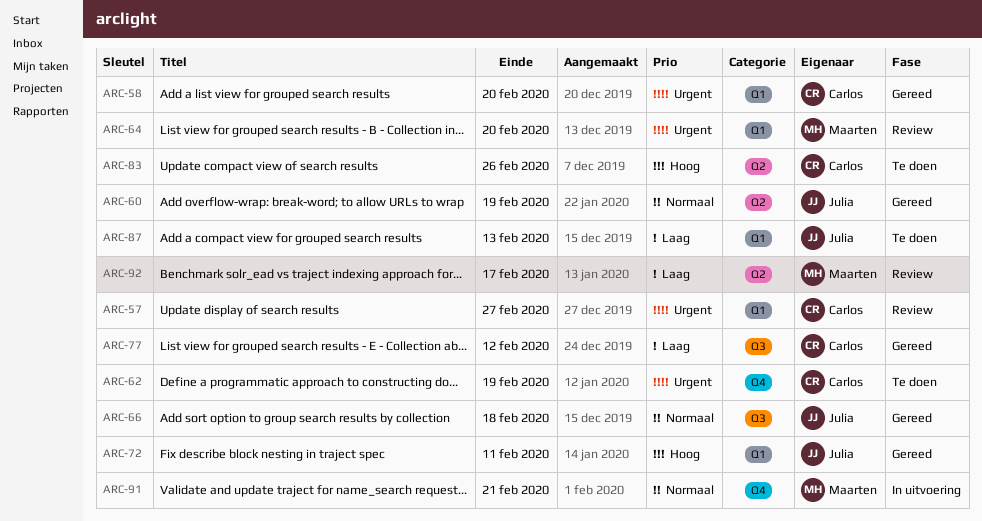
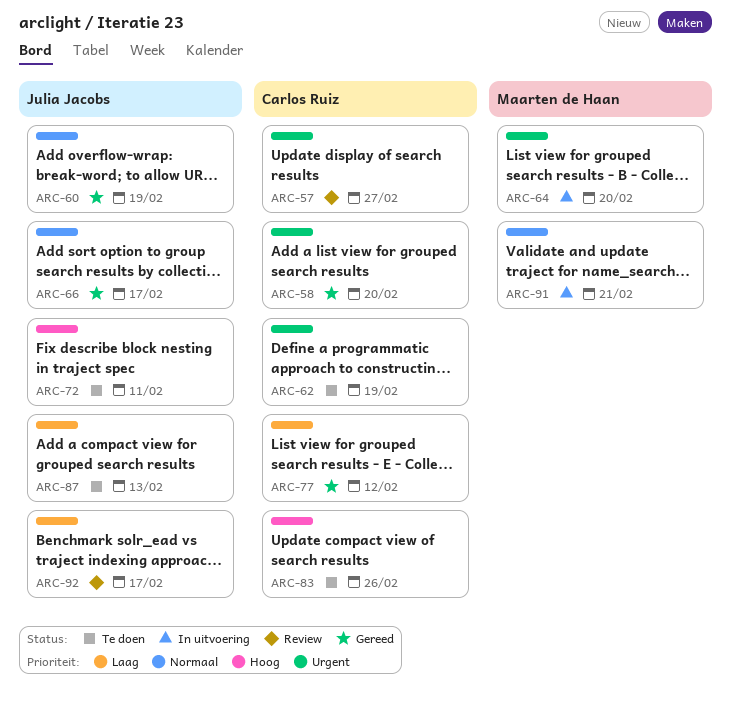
ARC-64, status: Review -> In uitvoering
ARC-66, due: Feb 18 -> Feb 17
ARC-72, status: Gereed -> Te doen
ARC-92, owner: Maarten de Haan -> Julia Jacobs

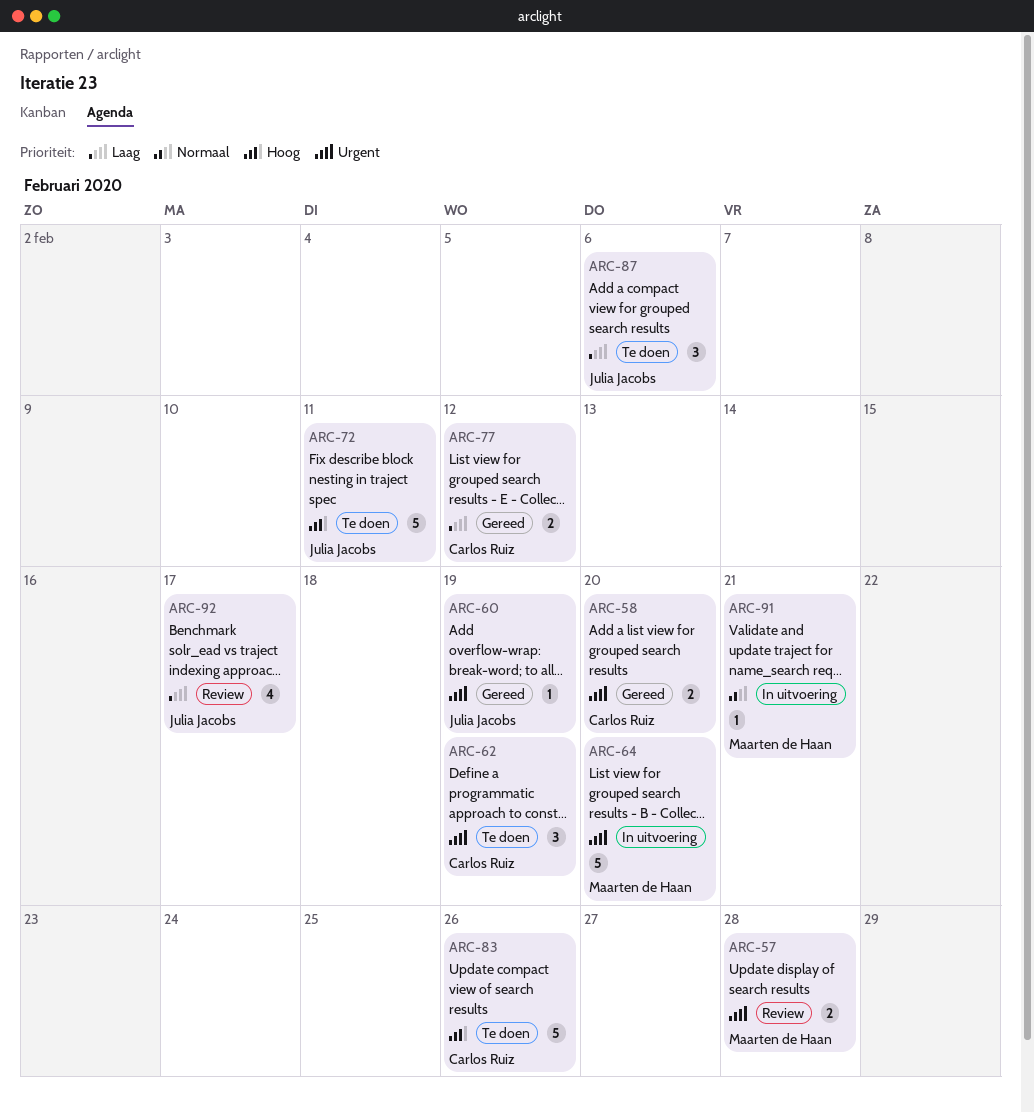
ARC-57, owner: Carlos Ruiz -> Maarten de Haan
ARC-57, due: Feb 27 -> Feb 28
ARC-60, priority: Normaal -> Urgent
ARC-66: present -> none
ARC-87, due: Feb 13 -> Feb 6

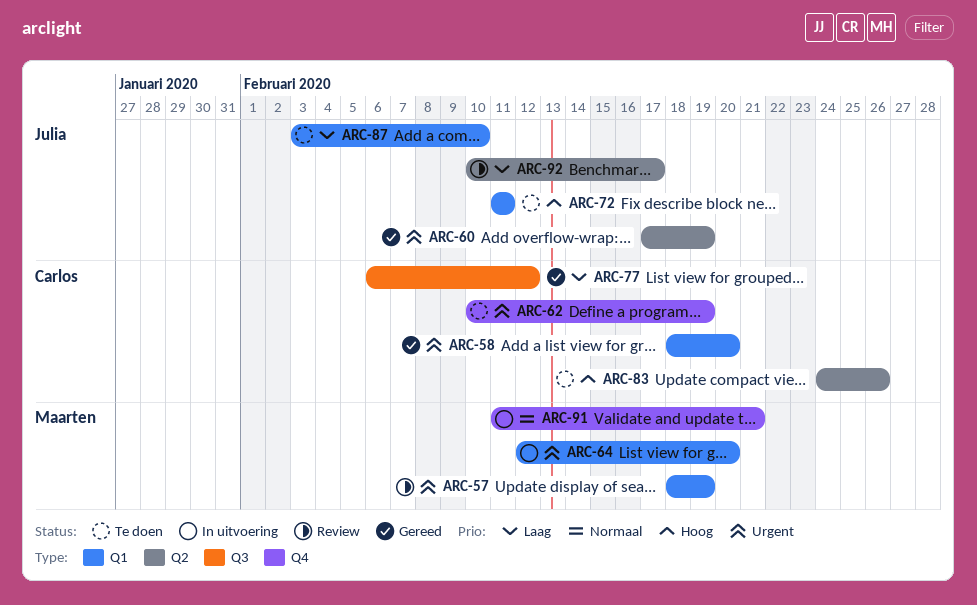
ARC-57, due: Feb 28 -> Feb 19
ARC-87, due: Feb 6 -> Feb 10

